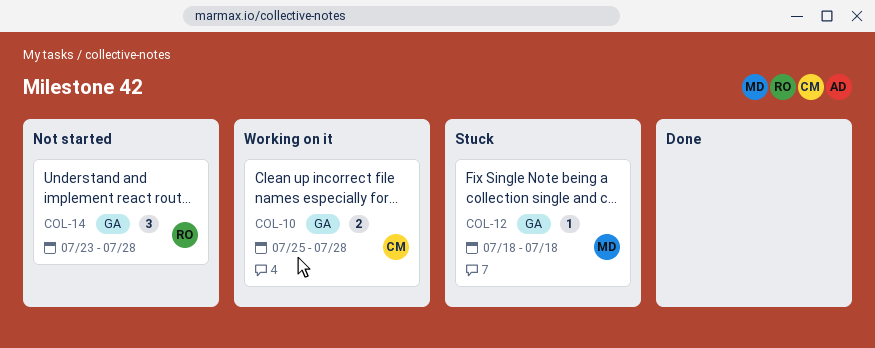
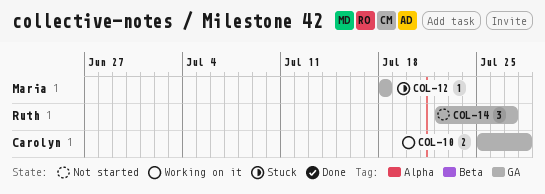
COL-14, start: Jul 23 -> Jul 22
COL-14, due: Jul 28 -> Jul 27

